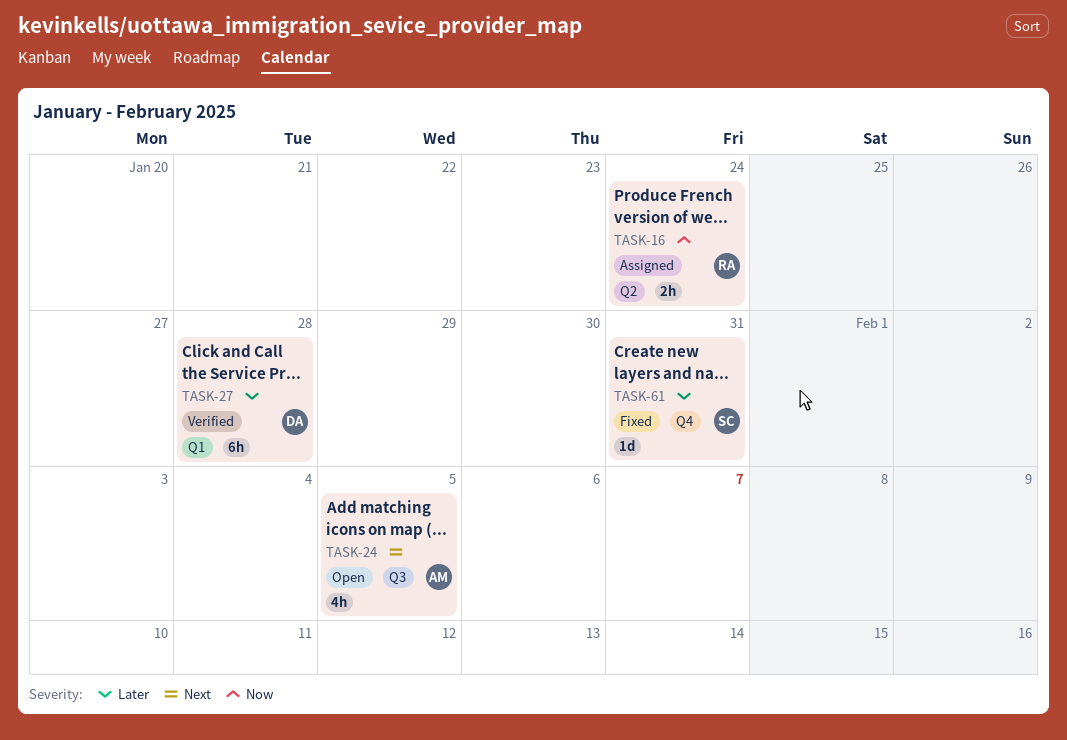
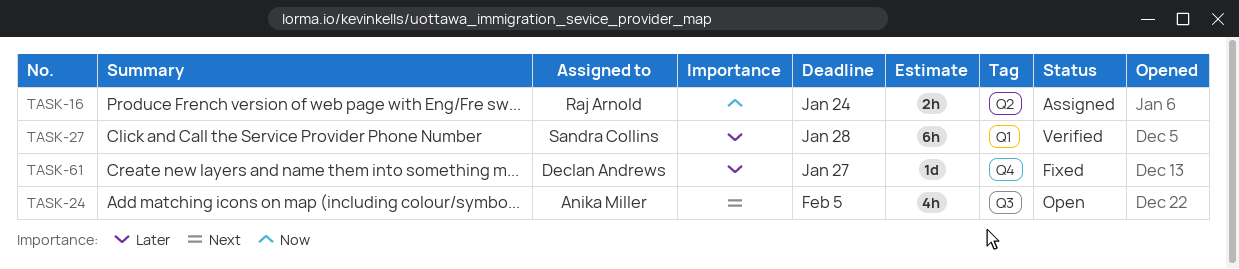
TASK-27, owner: Declan Andrews -> Sandra Collins
TASK-61, owner: Sandra Collins -> Declan Andrews
TASK-61, due: Jan 31 -> Jan 27

